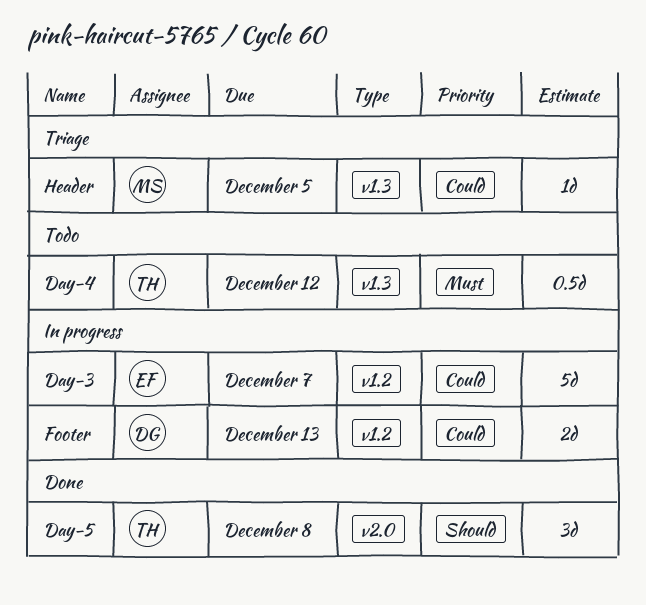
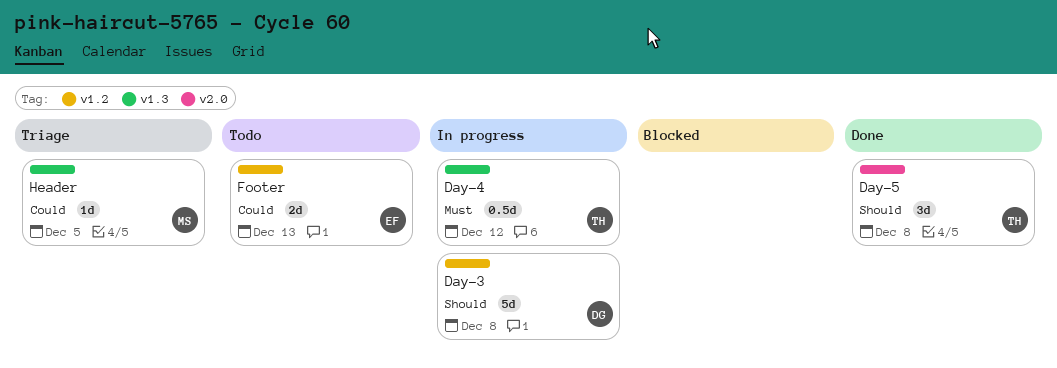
Day-3, owner: EF -> DG
Day-3, priority: Could -> Should
Day-3, due: Dec 7 -> Dec 8
Day-4, status: Todo -> In progress
Footer, status: In progress -> Todo
Footer, owner: DG -> EF

